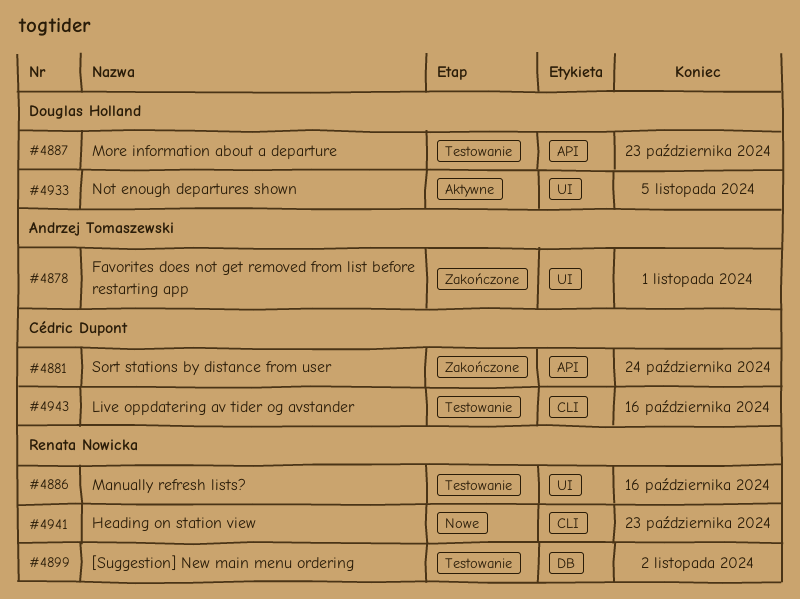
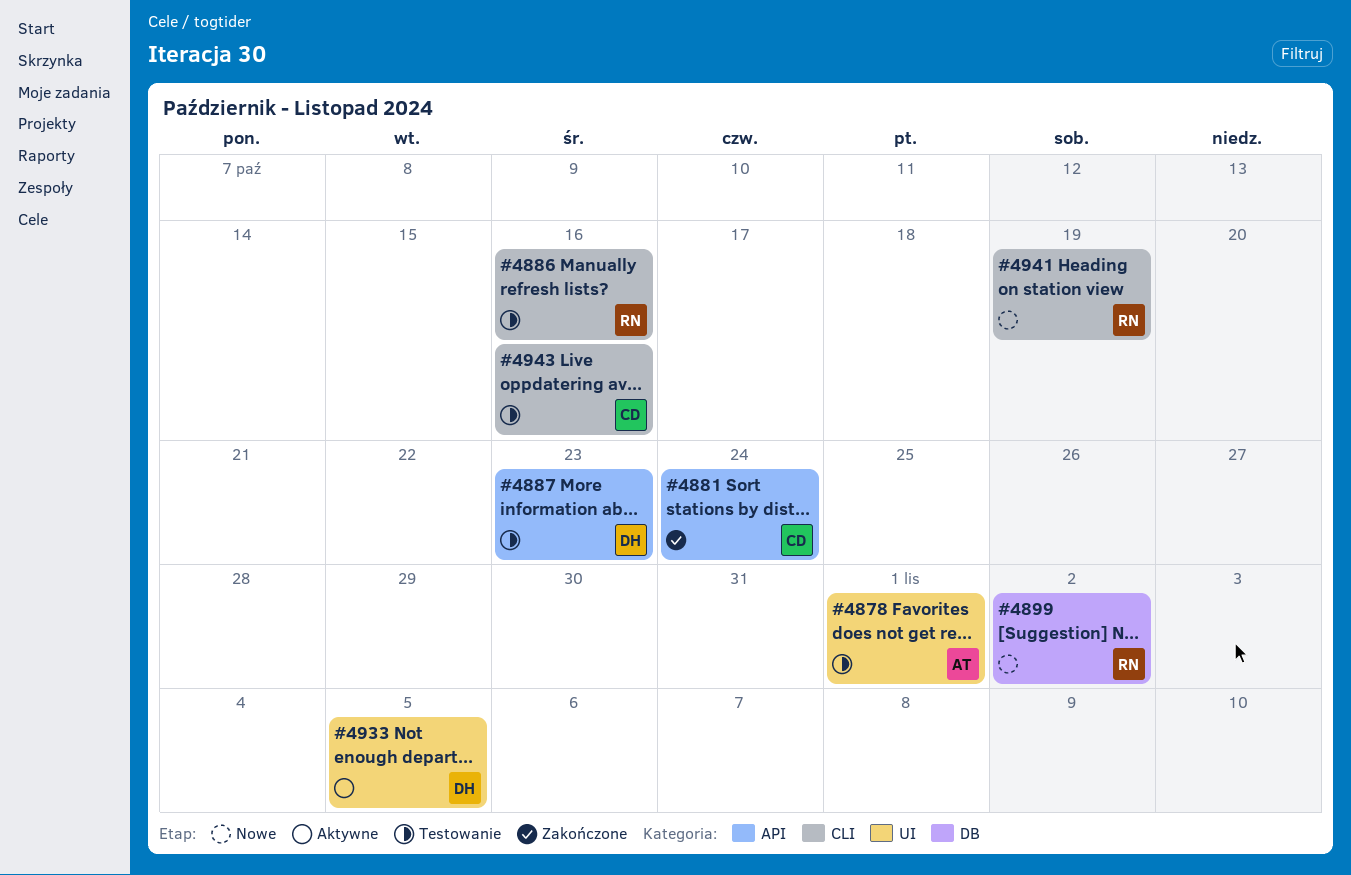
#4878, status: Zakończone -> Testowanie
#4886, label: UI -> CLI
#4899, status: Testowanie -> Nowe
#4941, due: Oct 23 -> Oct 19

